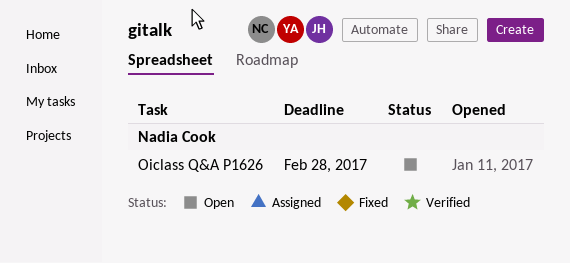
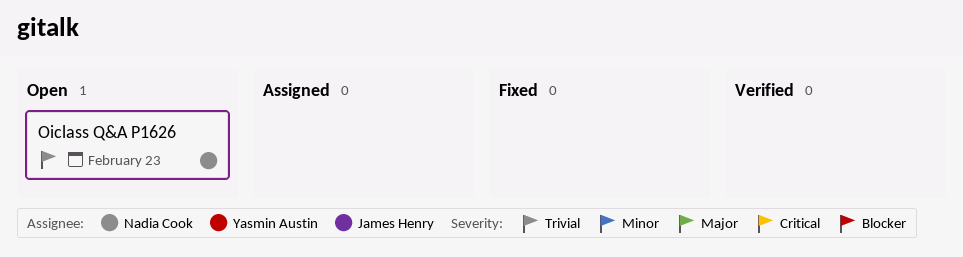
Oiclass Q&A P1626, due: Feb 28 -> Feb 23

